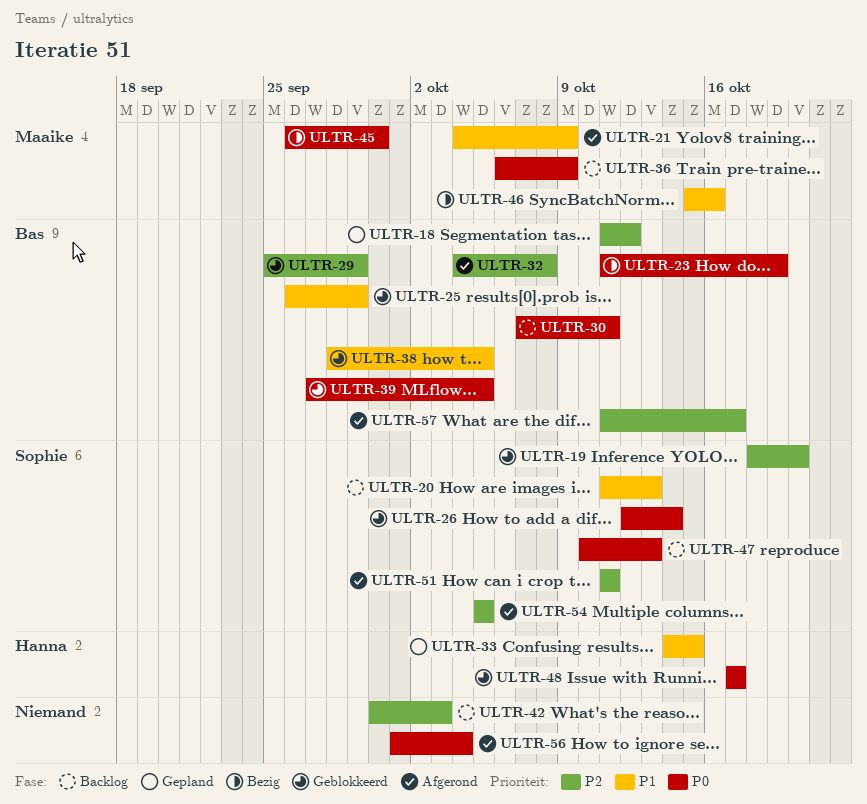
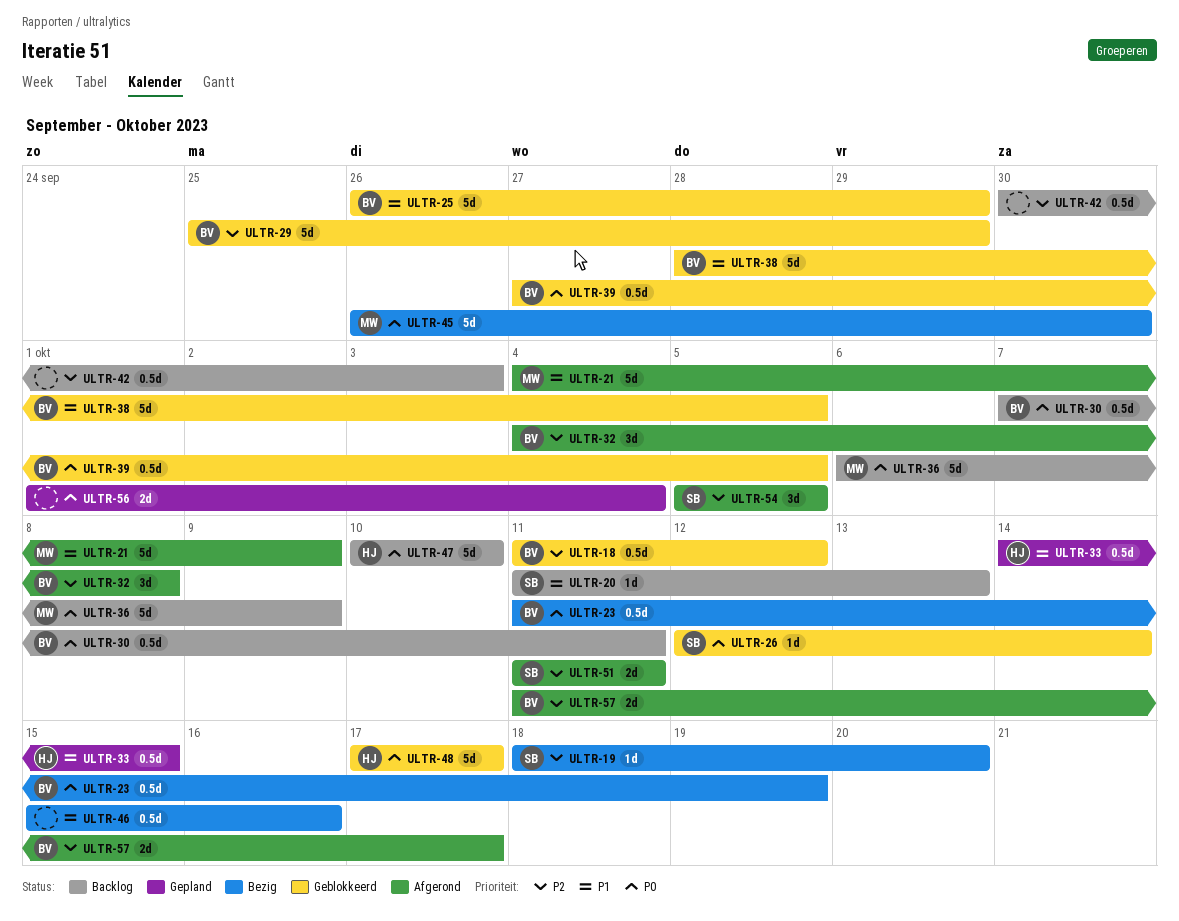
ULTR-18, status: Gepland -> Geblokkeerd
ULTR-19, status: Geblokkeerd -> Bezig
ULTR-46, owner: Maaike -> none
ULTR-47, owner: Sophie -> Hanna
ULTR-47, due: Oct 13 -> Oct 10
ULTR-56, status: Afgerond -> Gepland

